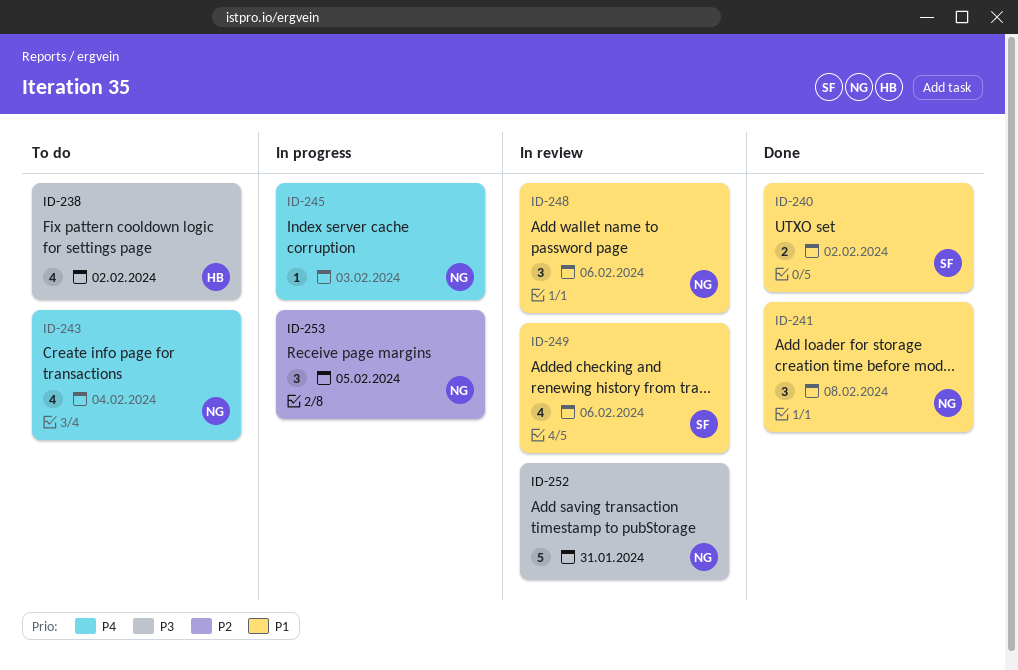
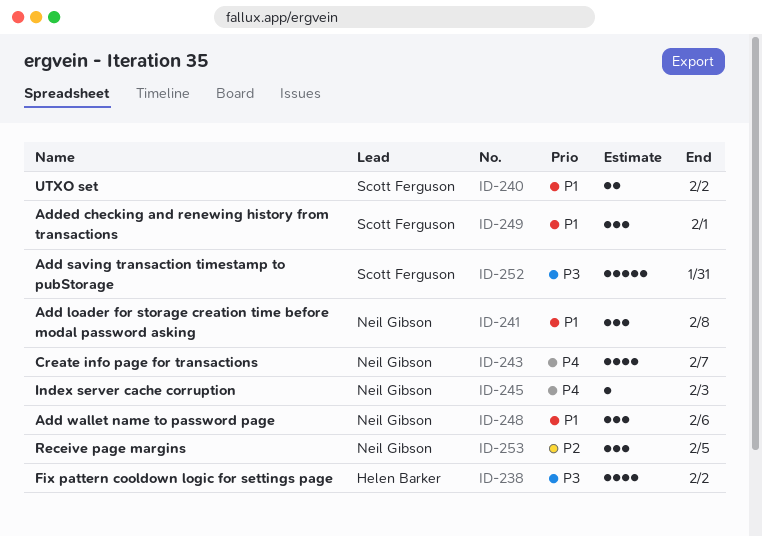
ID-243, due: Feb 4 -> Feb 7
ID-249, estimate: 4 -> 3
ID-249, due: Feb 6 -> Feb 1
ID-252, owner: Neil Gibson -> Scott Ferguson

